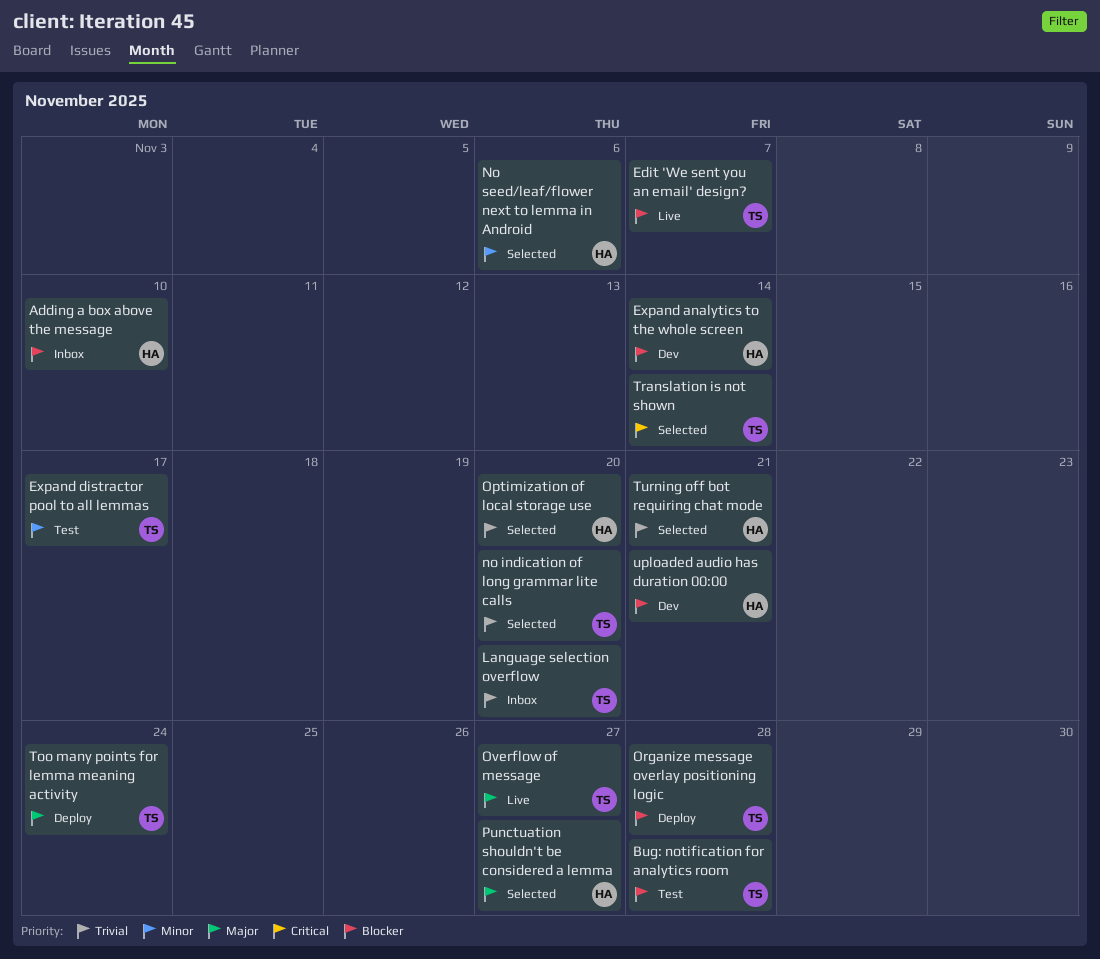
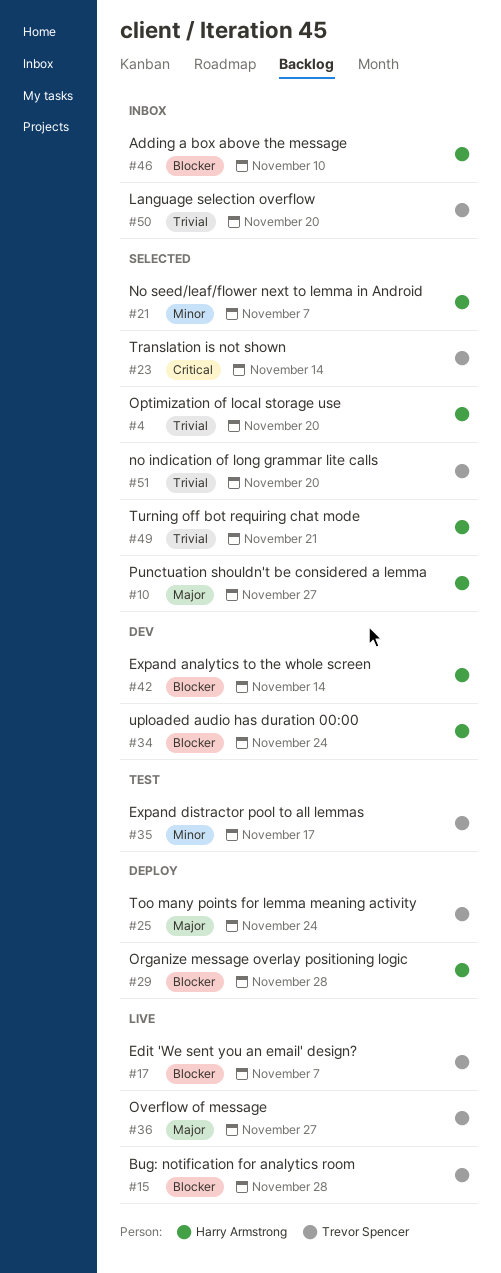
Bug: notification for analytics room, status: Test -> Live
No seed/leaf/flower next to lemma in Android, due: Nov 6 -> Nov 7
Organize message overlay positioning logic, owner: Trevor Spencer -> Harry Armstrong
uploaded audio has duration 00:00, due: Nov 21 -> Nov 24

